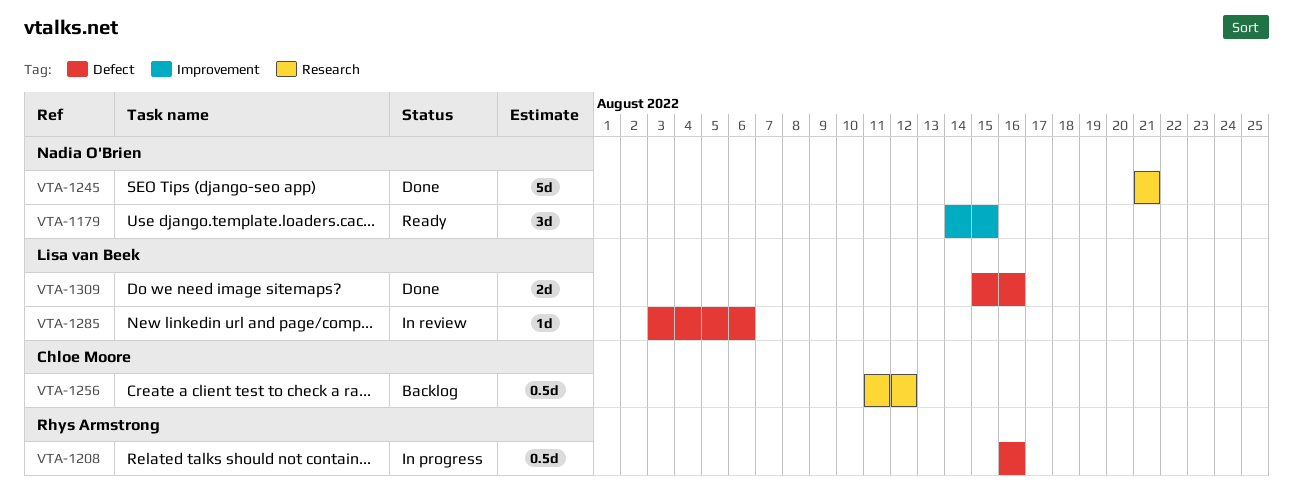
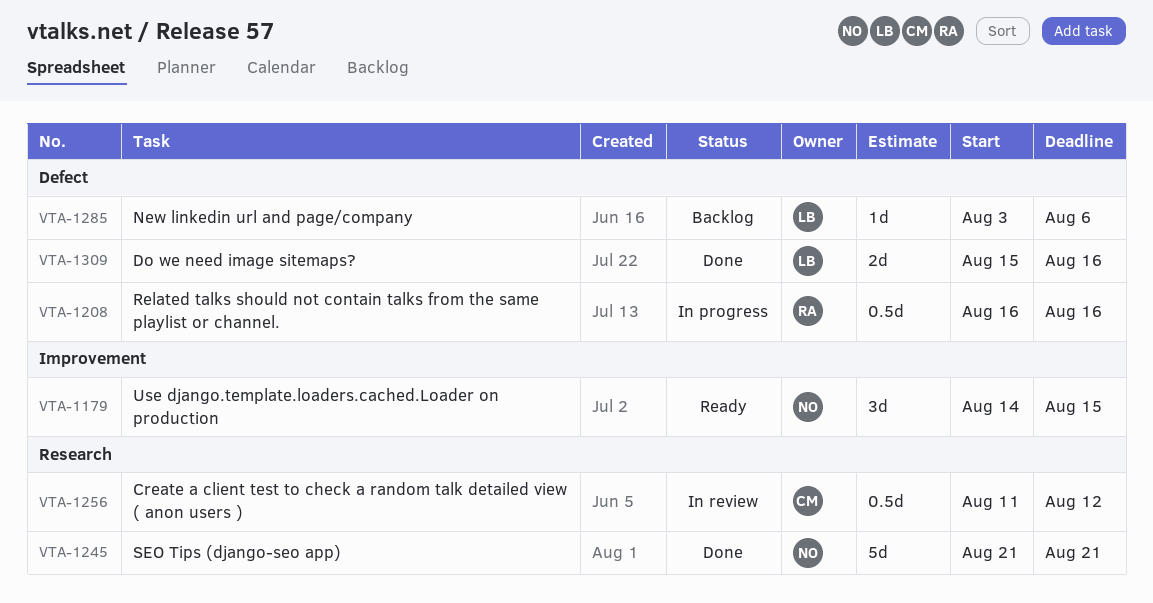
VTA-1256, status: Backlog -> In review
VTA-1285, status: In review -> Backlog

